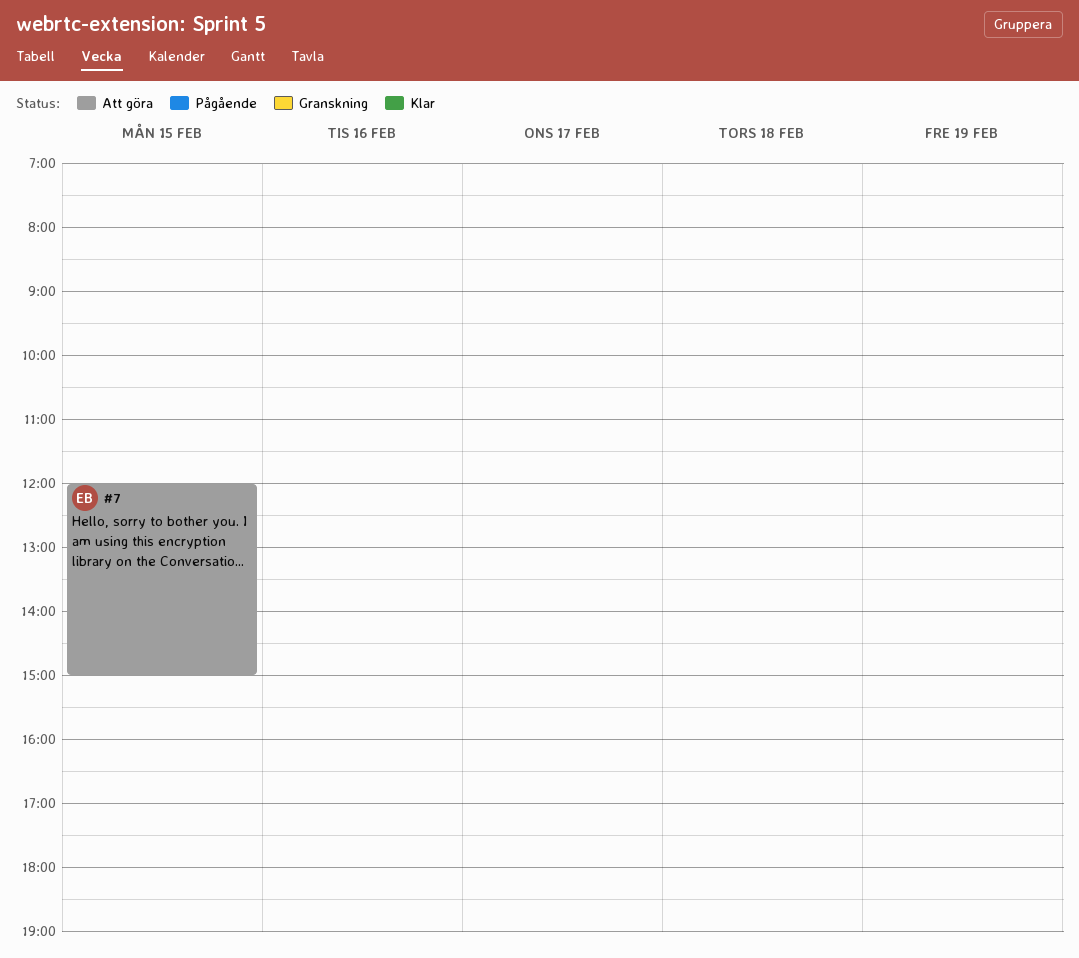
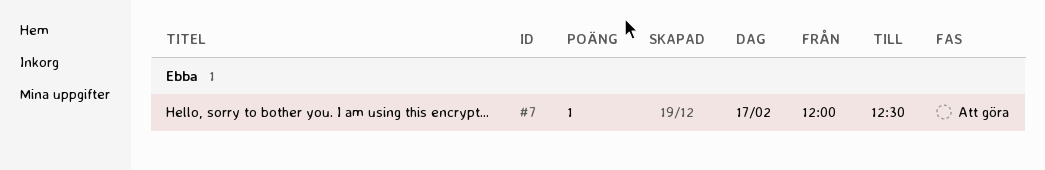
#7, day: Feb 15 -> Feb 17
#7, ends: 15:00 -> 12:30

